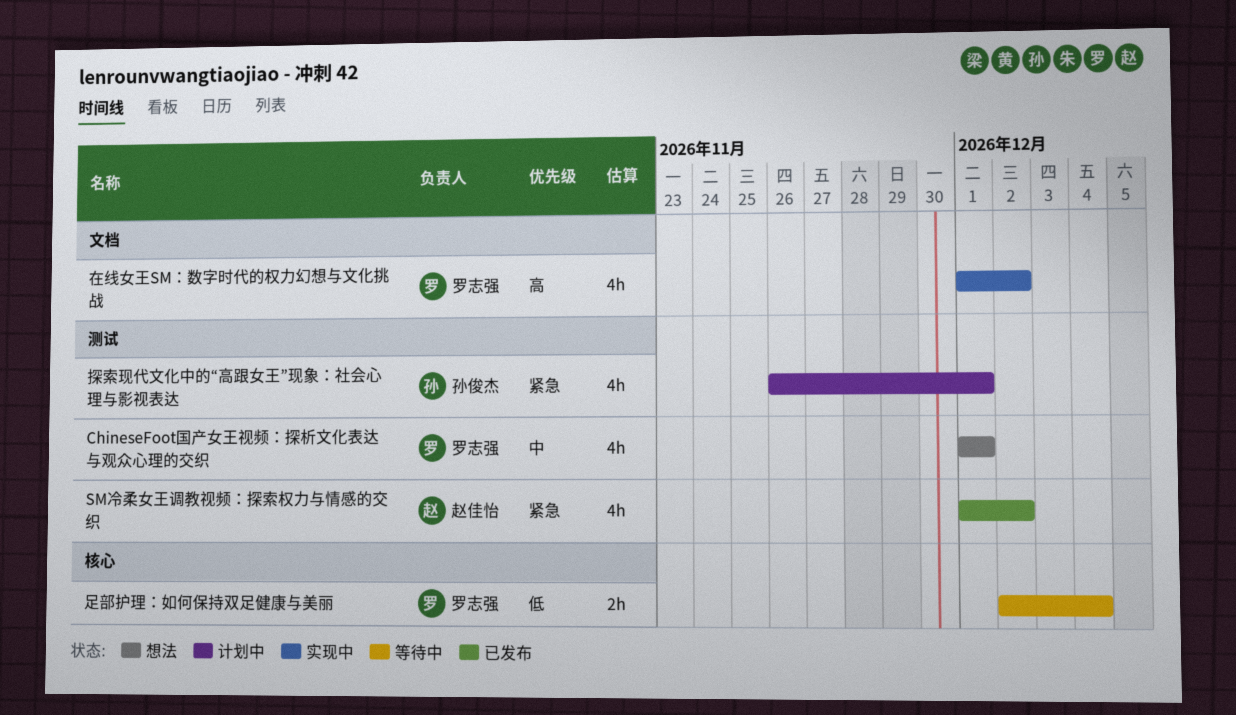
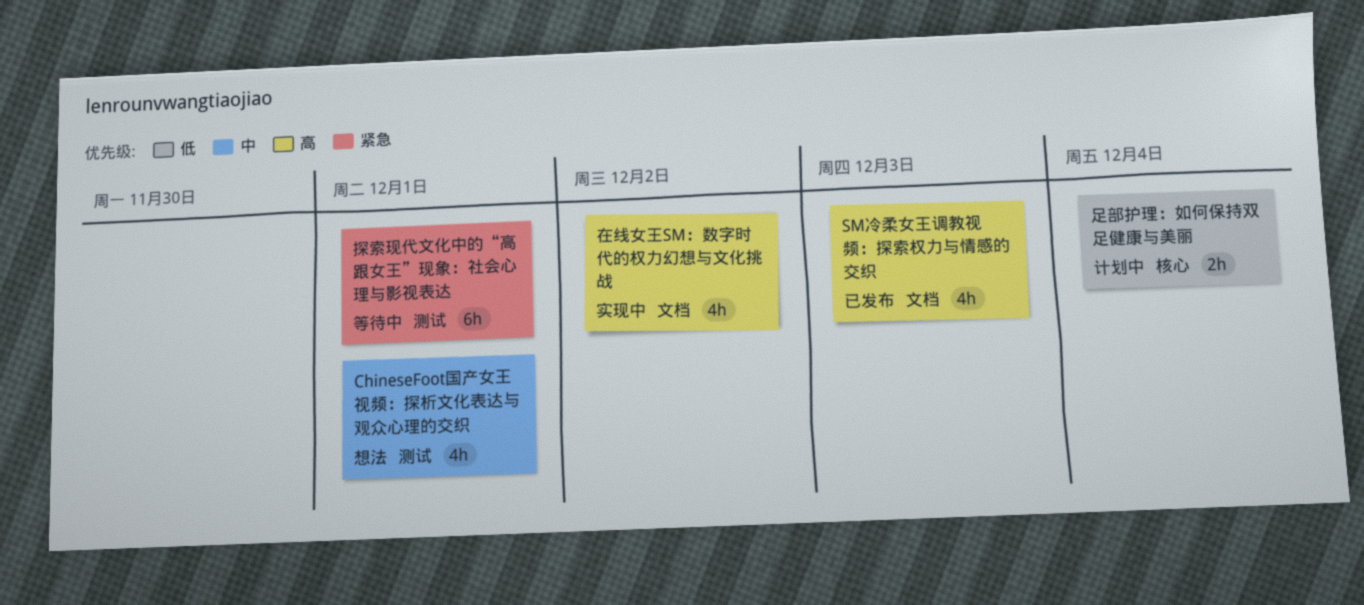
SM冷柔女王调教视频：探索权力与情感的交织, priority: 紧急 -> 高
SM冷柔女王调教视频：探索权力与情感的交织, label: 测试 -> 文档
SM冷柔女王调教视频：探索权力与情感的交织, due: Dec 2 -> Dec 3
探索现代文化中的“高跟女王”现象：社会心理与影视表达, status: 计划中 -> 等待中
探索现代文化中的“高跟女王”现象：社会心理与影视表达, estimate: 4h -> 6h
足部护理：如何保持双足健康与美丽, status: 等待中 -> 计划中

